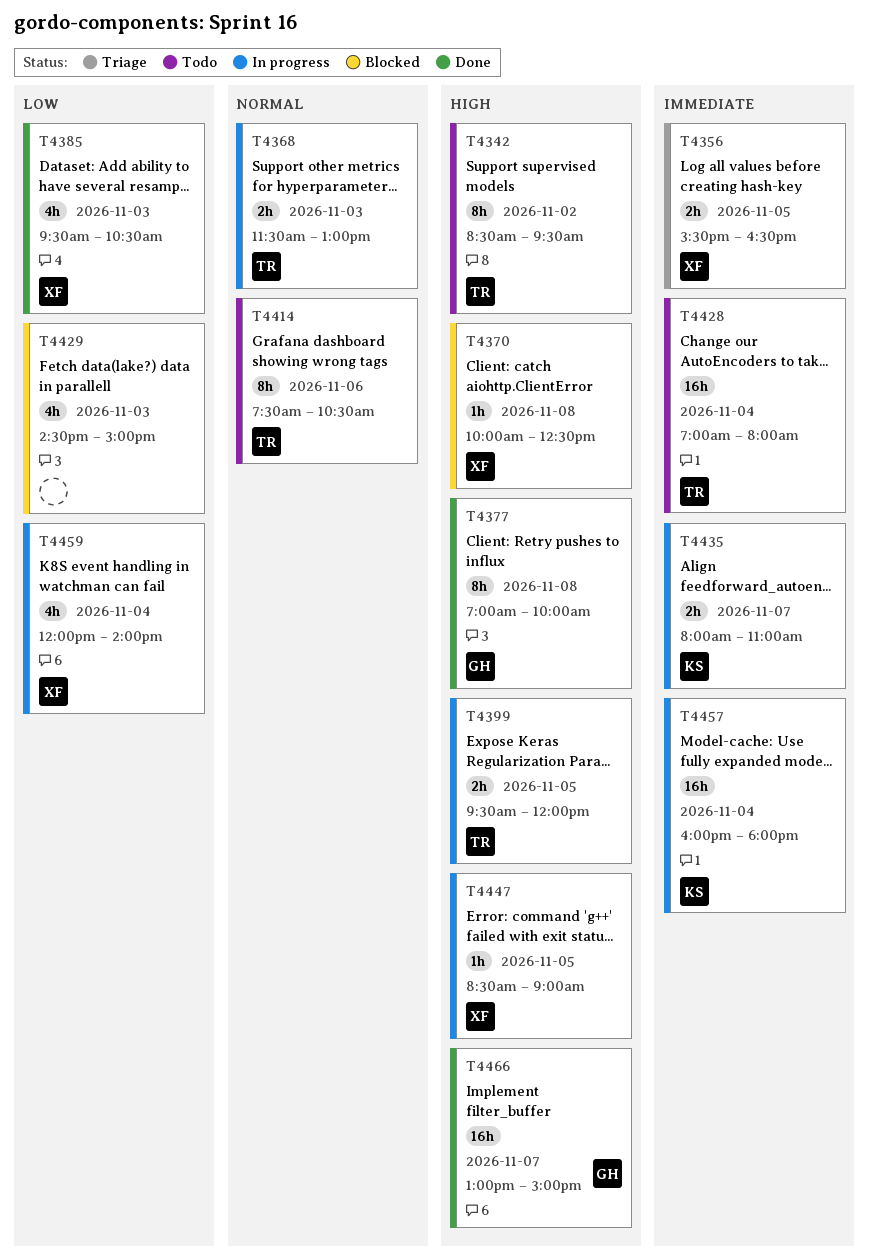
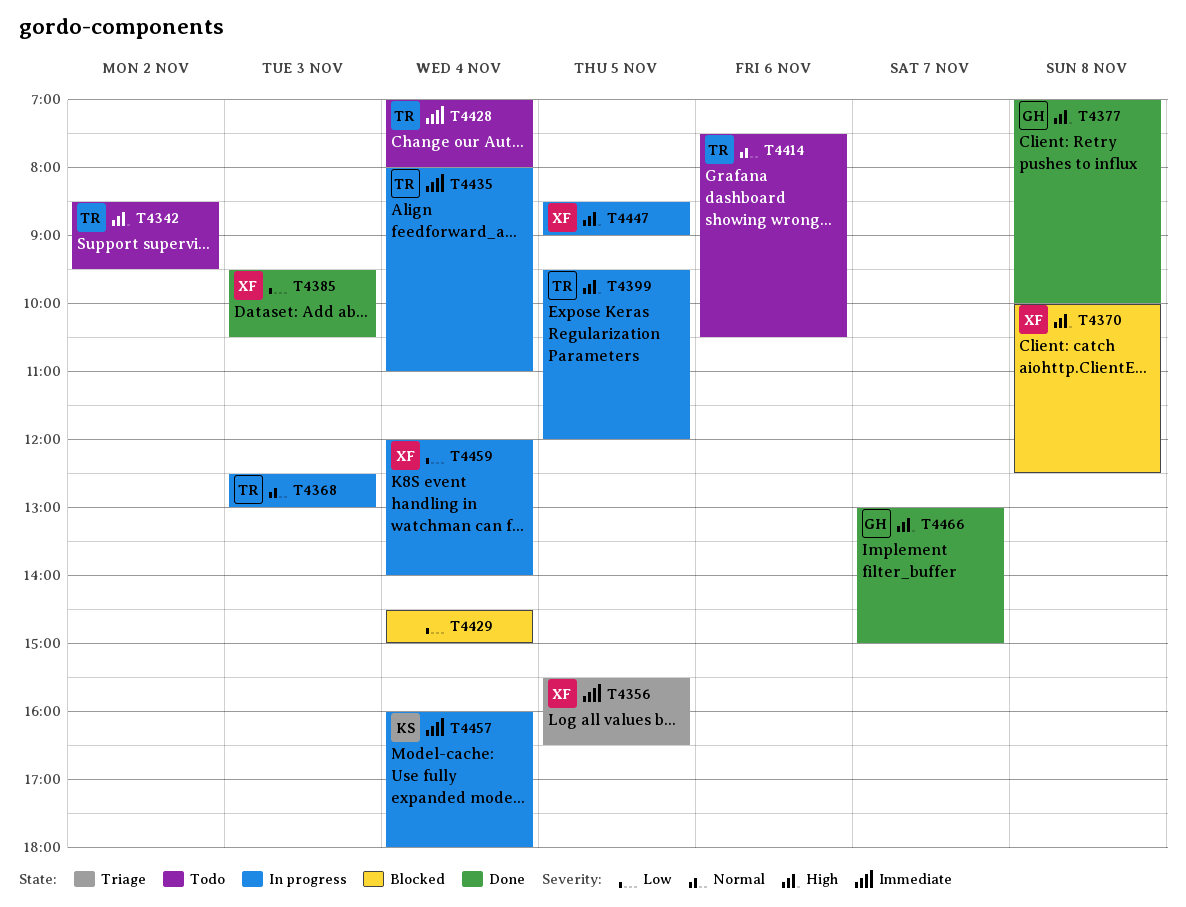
T4368, begins: 11:30 -> 12:30
T4429, day: Nov 3 -> Nov 4
T4435, owner: KS -> TR
T4435, day: Nov 7 -> Nov 4

